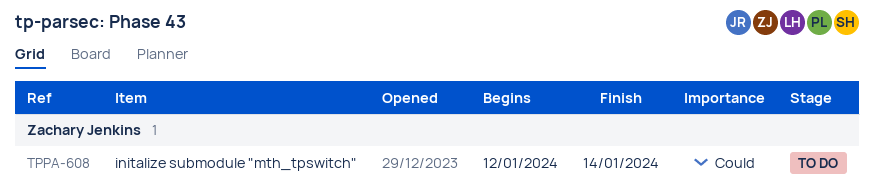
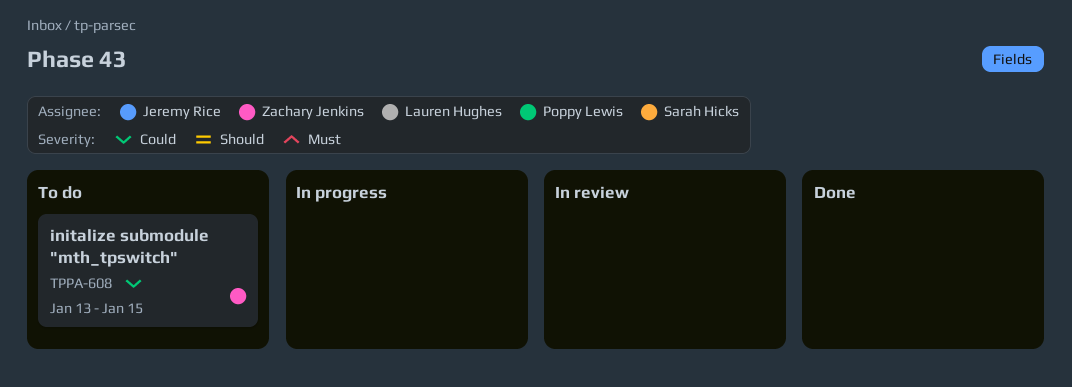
TPPA-608, start: Jan 12 -> Jan 13
TPPA-608, due: Jan 14 -> Jan 15

